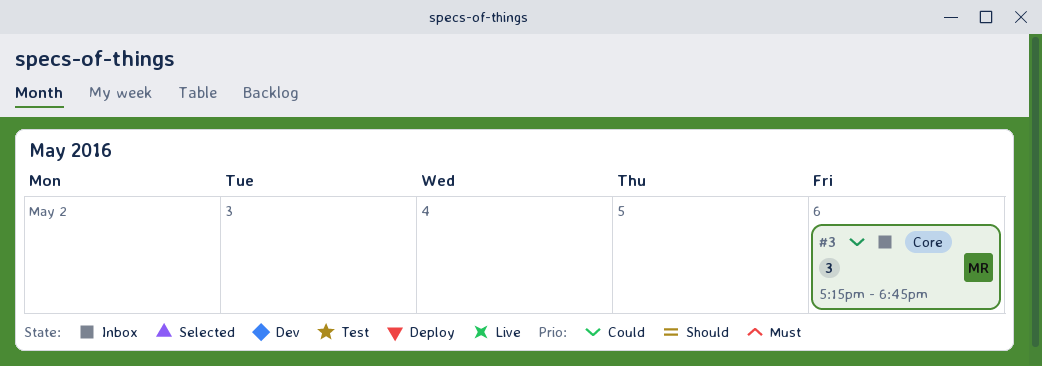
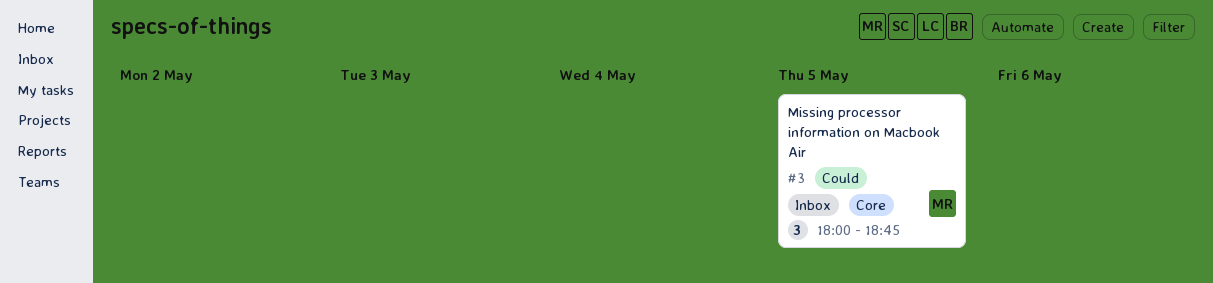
#3, day: May 6 -> May 5
#3, begins: 17:15 -> 18:00

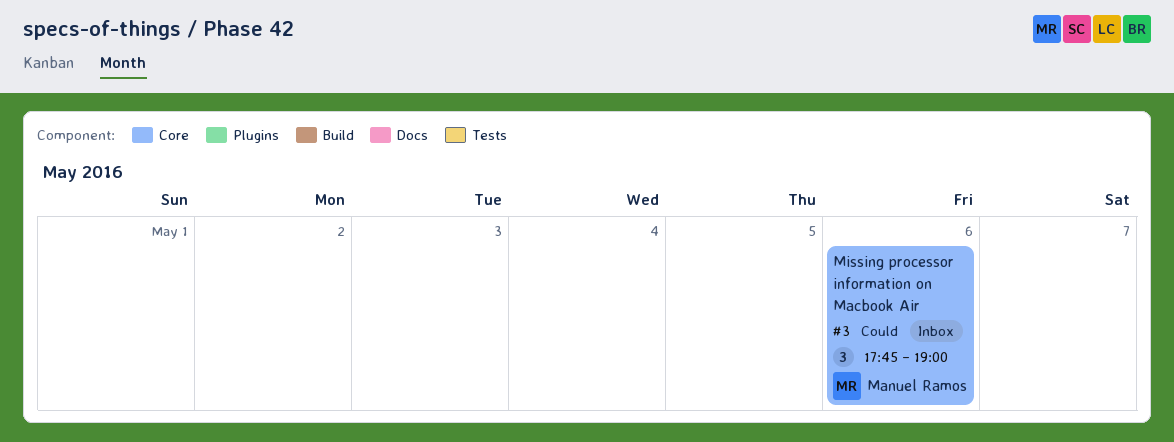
#3, day: May 5 -> May 6
#3, begins: 18:00 -> 17:45
#3, ends: 18:45 -> 19:00

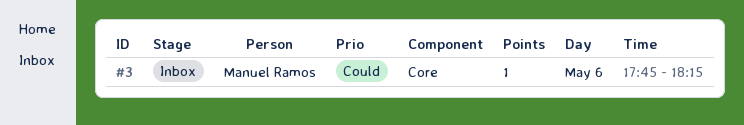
#3, estimate: 3 -> 1
#3, ends: 19:00 -> 18:15

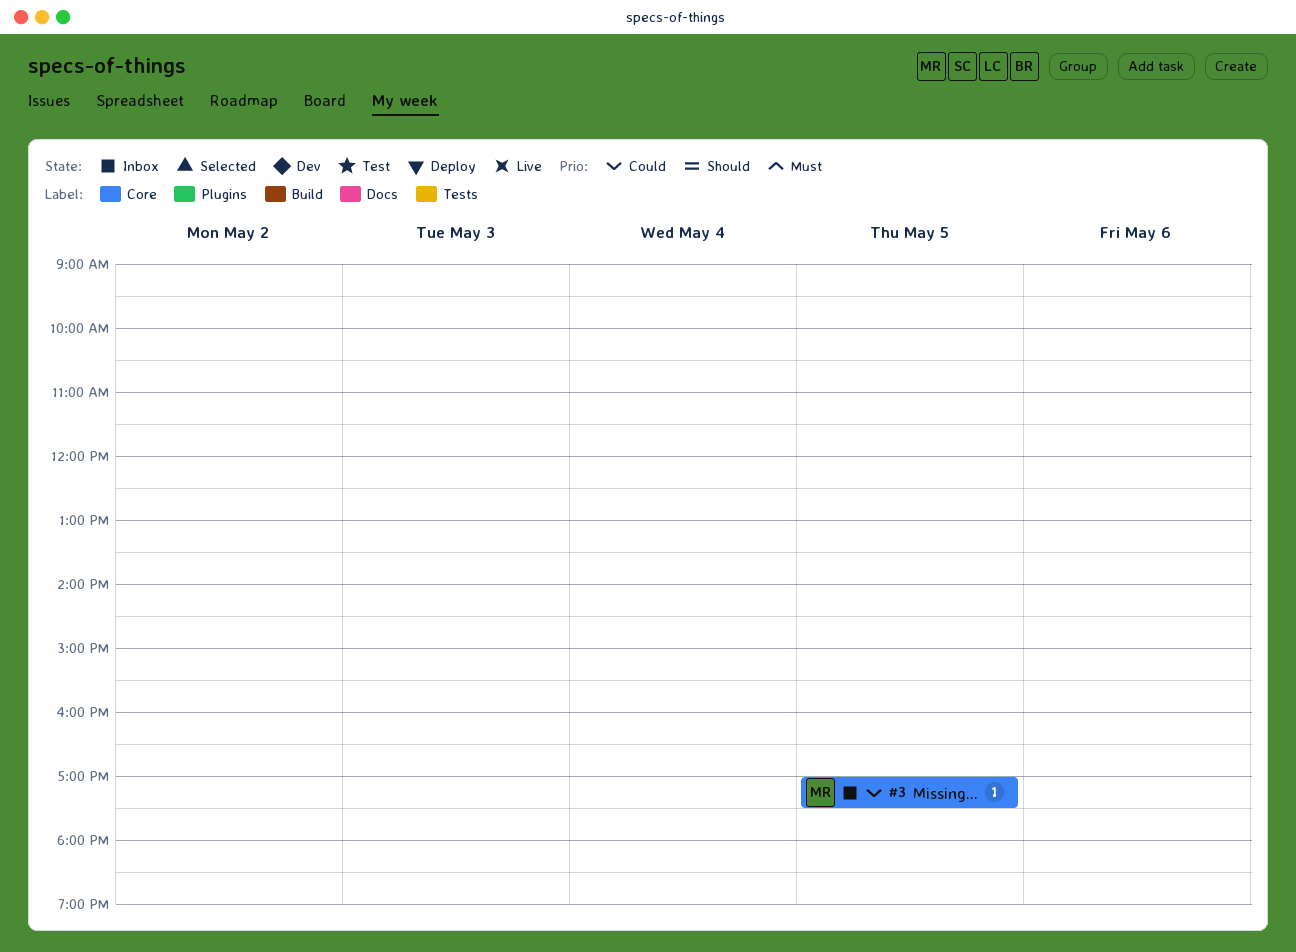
#3, day: May 6 -> May 5
#3, begins: 17:45 -> 17:00
#3, ends: 18:15 -> 17:30

